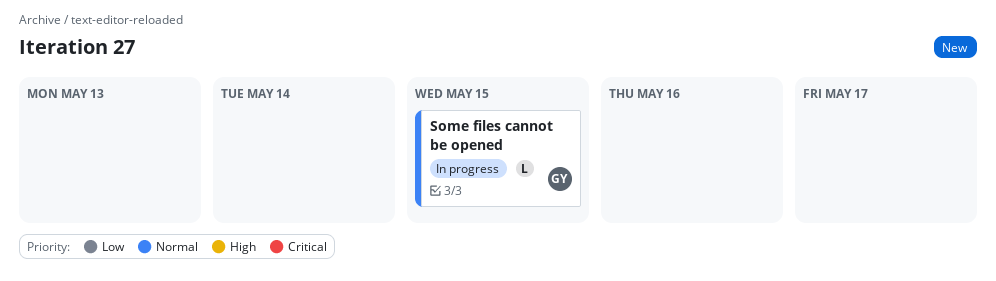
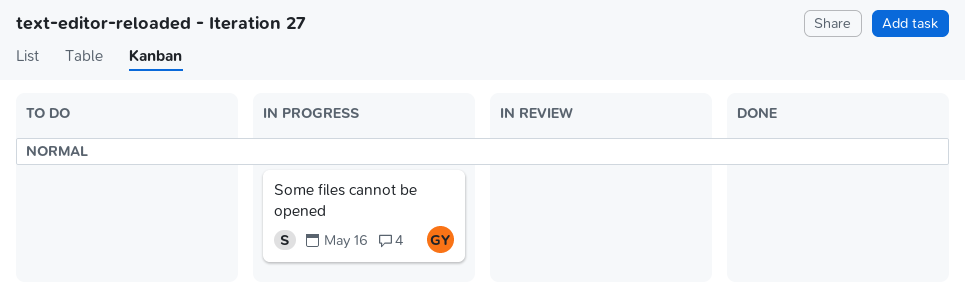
Some files cannot be opened, estimate: L -> S
Some files cannot be opened, due: May 15 -> May 16

